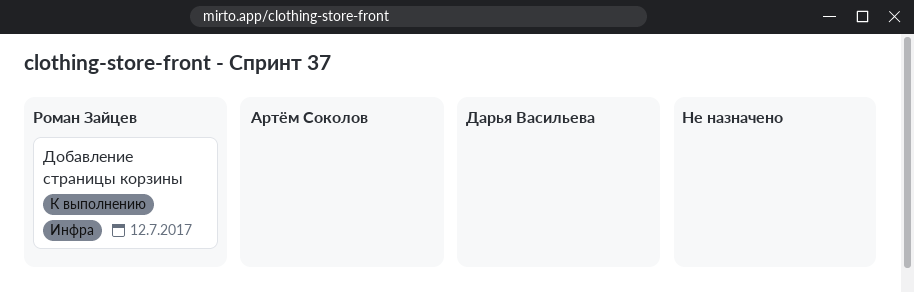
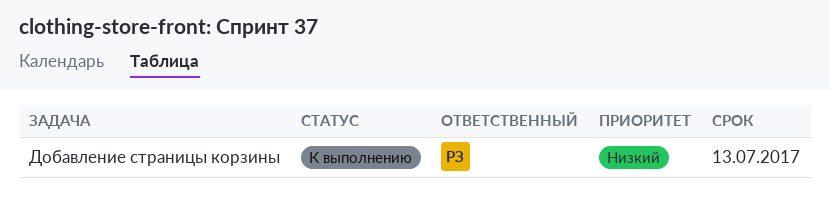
Добавление страницы корзины, due: Jul 12 -> Jul 13

